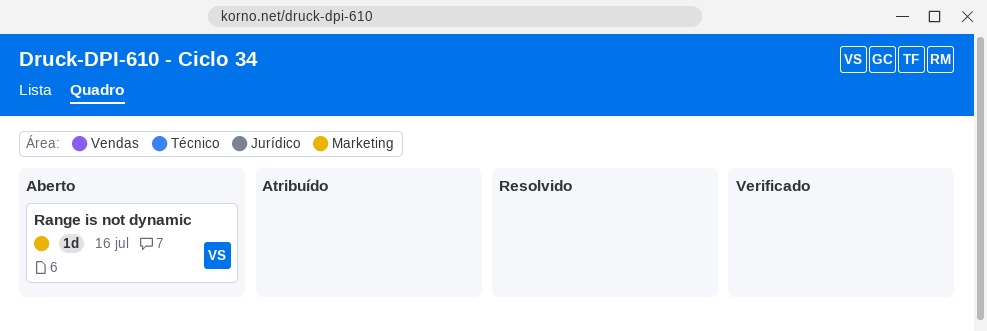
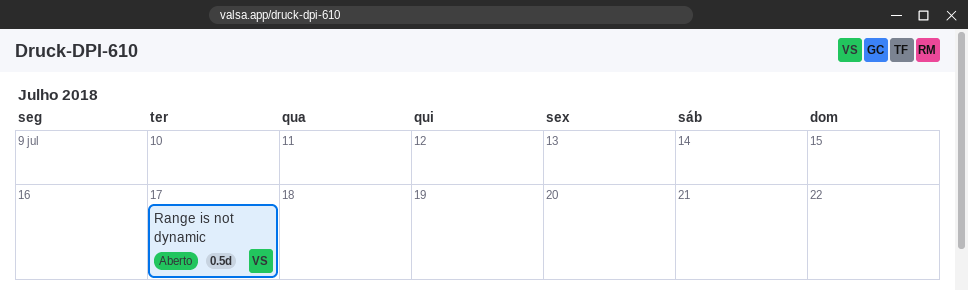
Range is not dynamic, estimate: 1d -> 0.5d
Range is not dynamic, due: Jul 16 -> Jul 17

